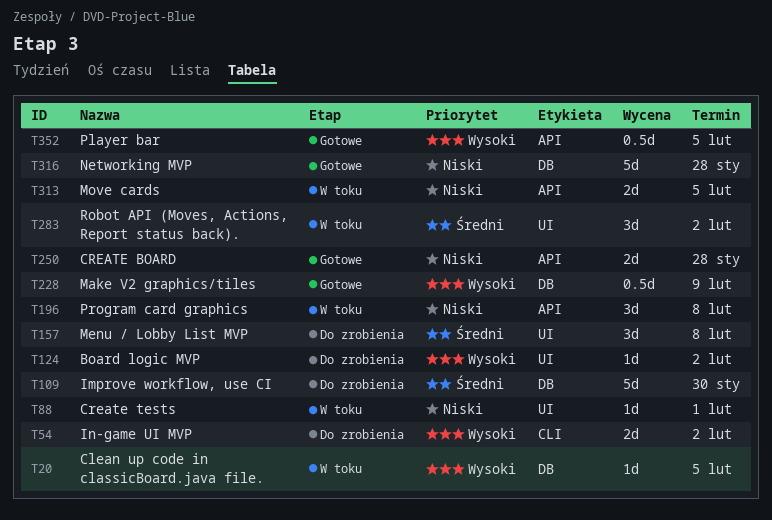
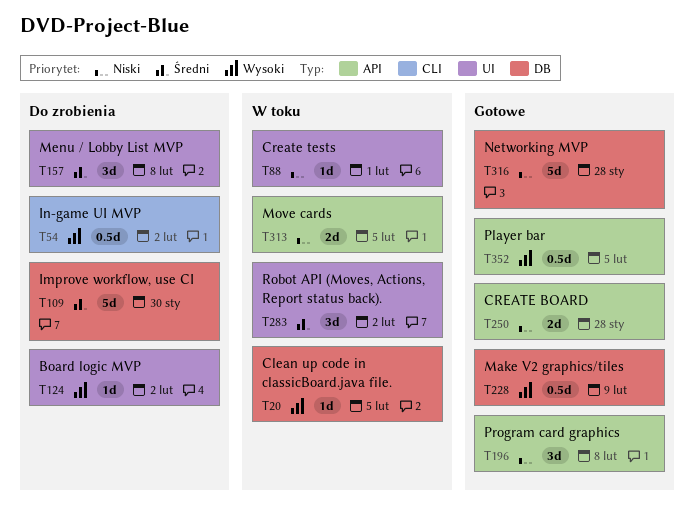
T54, estimate: 2d -> 0.5d
T196, status: W toku -> Gotowe

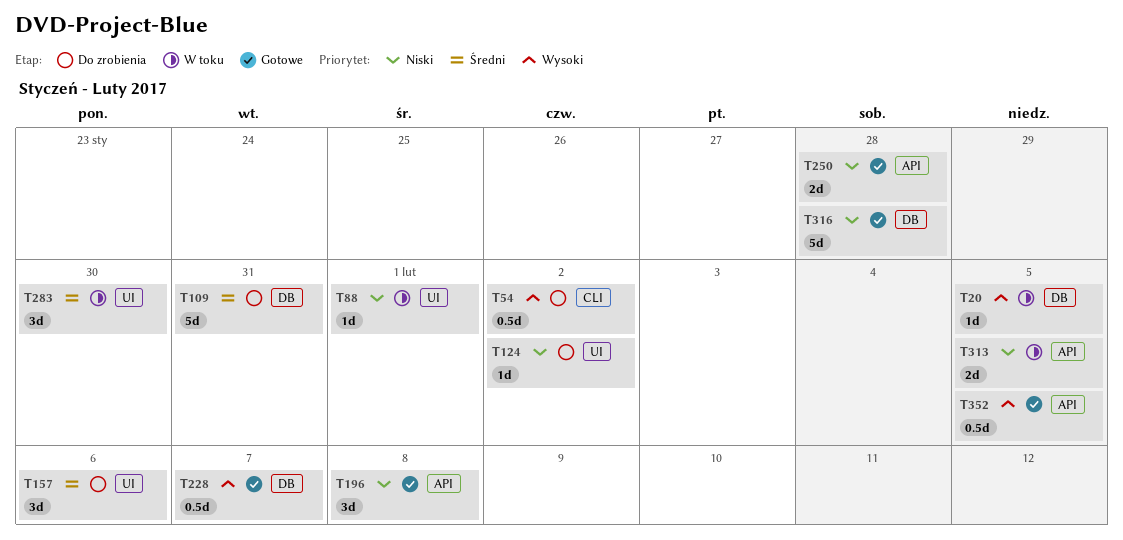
T109, due: Jan 30 -> Jan 31
T124, priority: Wysoki -> Niski
T157, due: Feb 8 -> Feb 6
T228, due: Feb 9 -> Feb 7
T283, due: Feb 2 -> Jan 30

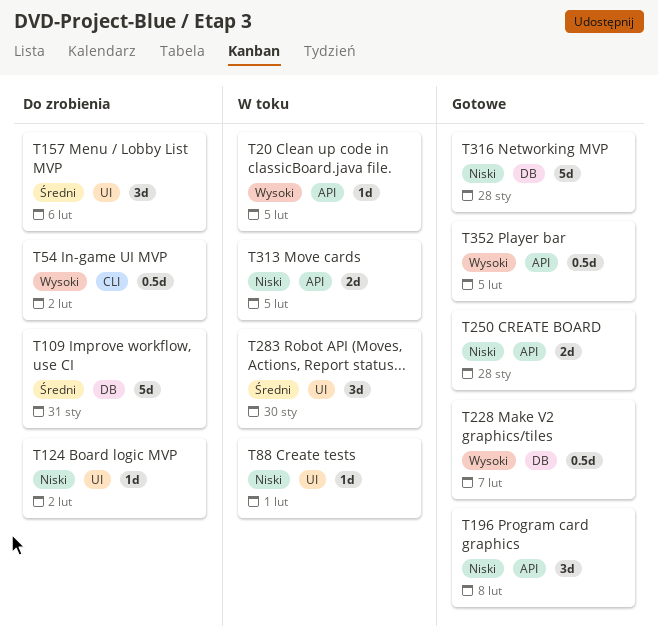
T20, label: DB -> API

